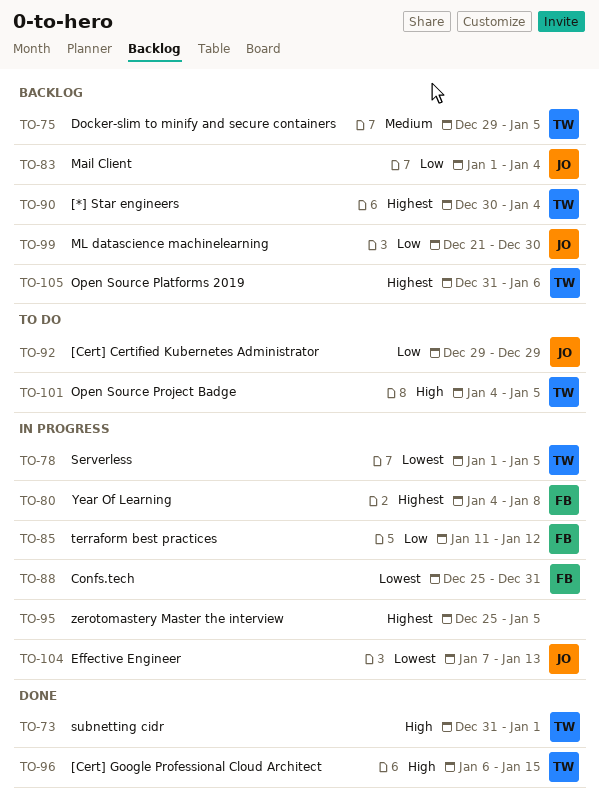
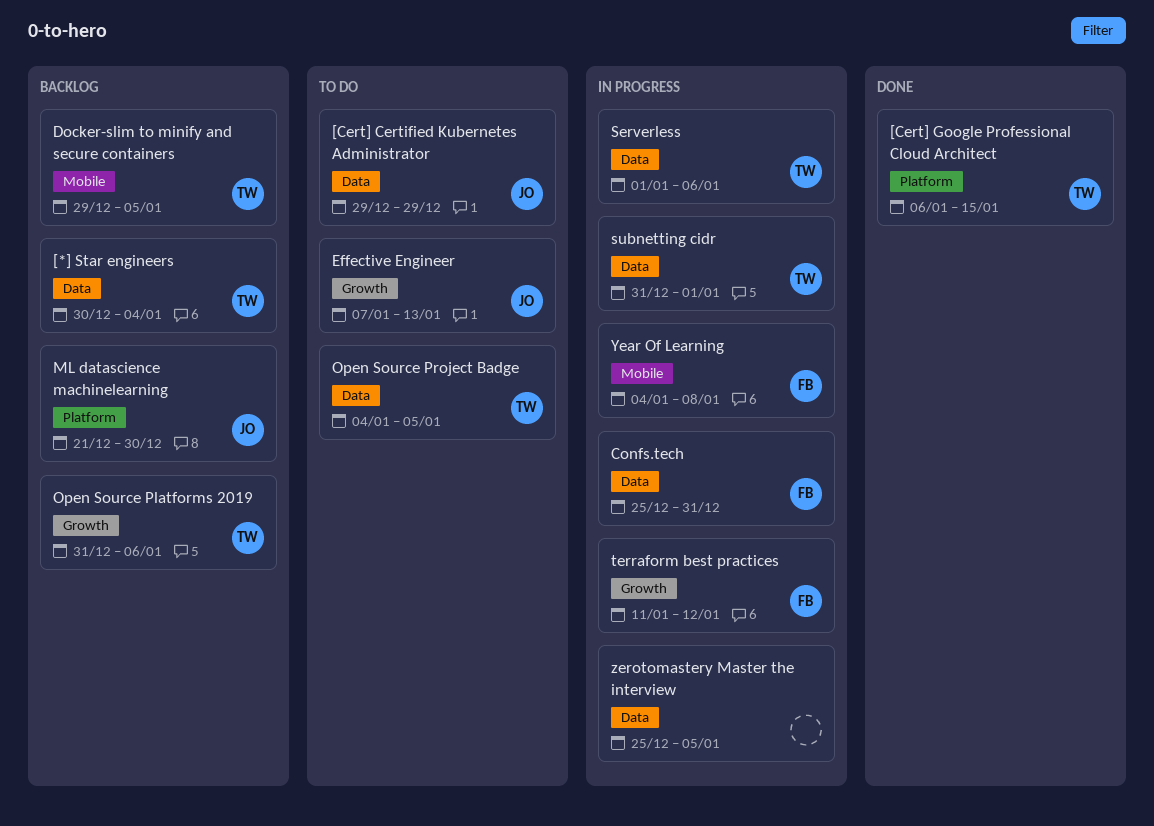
Effective Engineer, status: In progress -> To do
Mail Client: present -> none
Serverless, due: Jan 5 -> Jan 6
subnetting cidr, status: Done -> In progress

